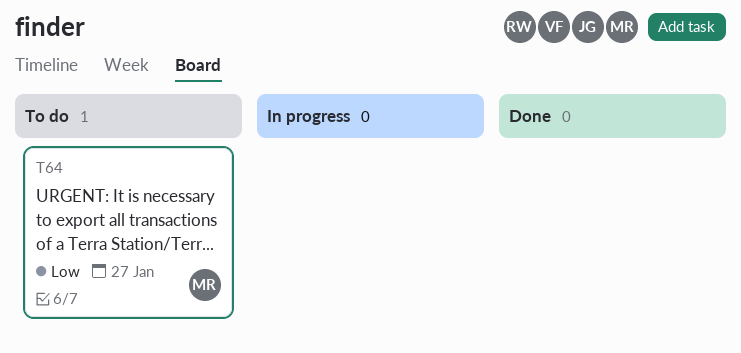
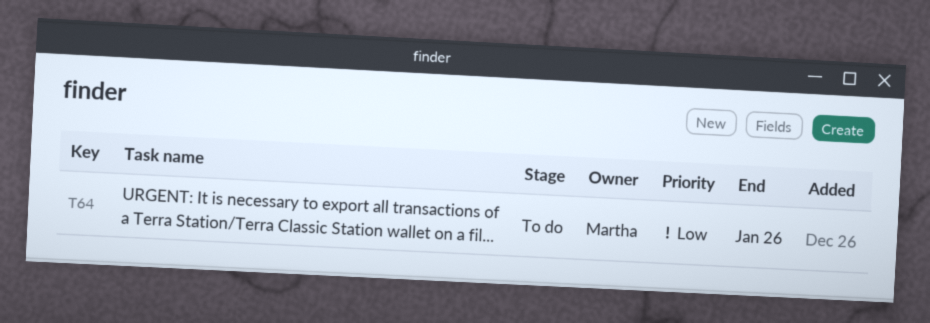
T64, due: Jan 27 -> Jan 26

